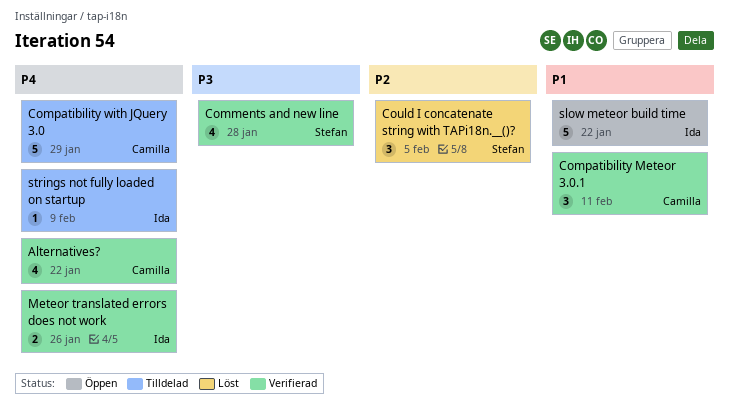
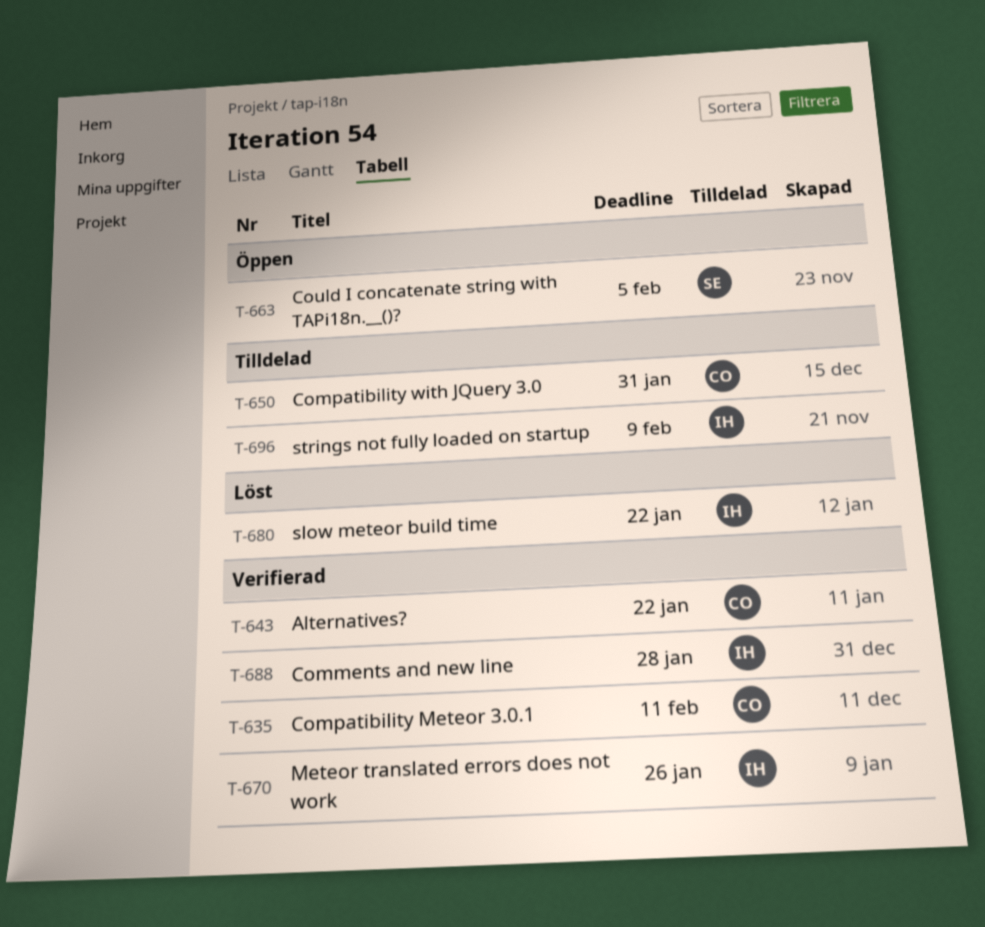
Comments and new line, owner: Stefan -> Ida
Compatibility with JQuery 3.0, due: Jan 29 -> Jan 31
Could I concatenate string with TAPi18n.__()?, status: Löst -> Öppen
slow meteor build time, status: Öppen -> Löst

